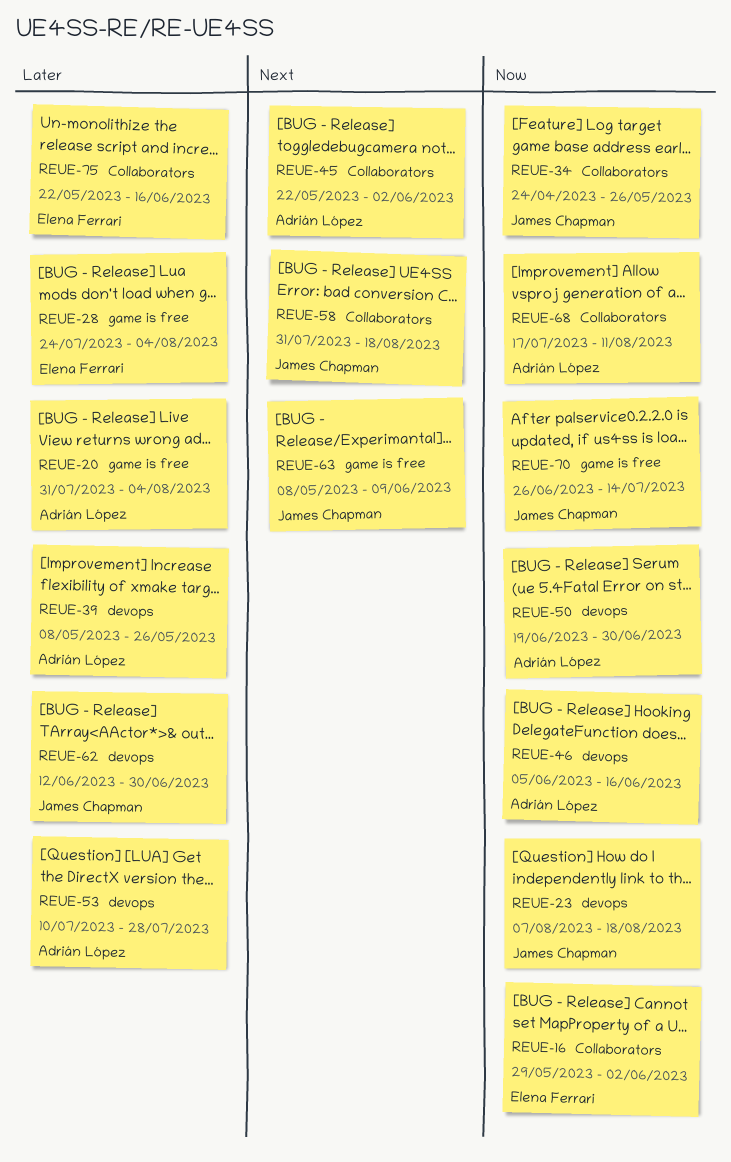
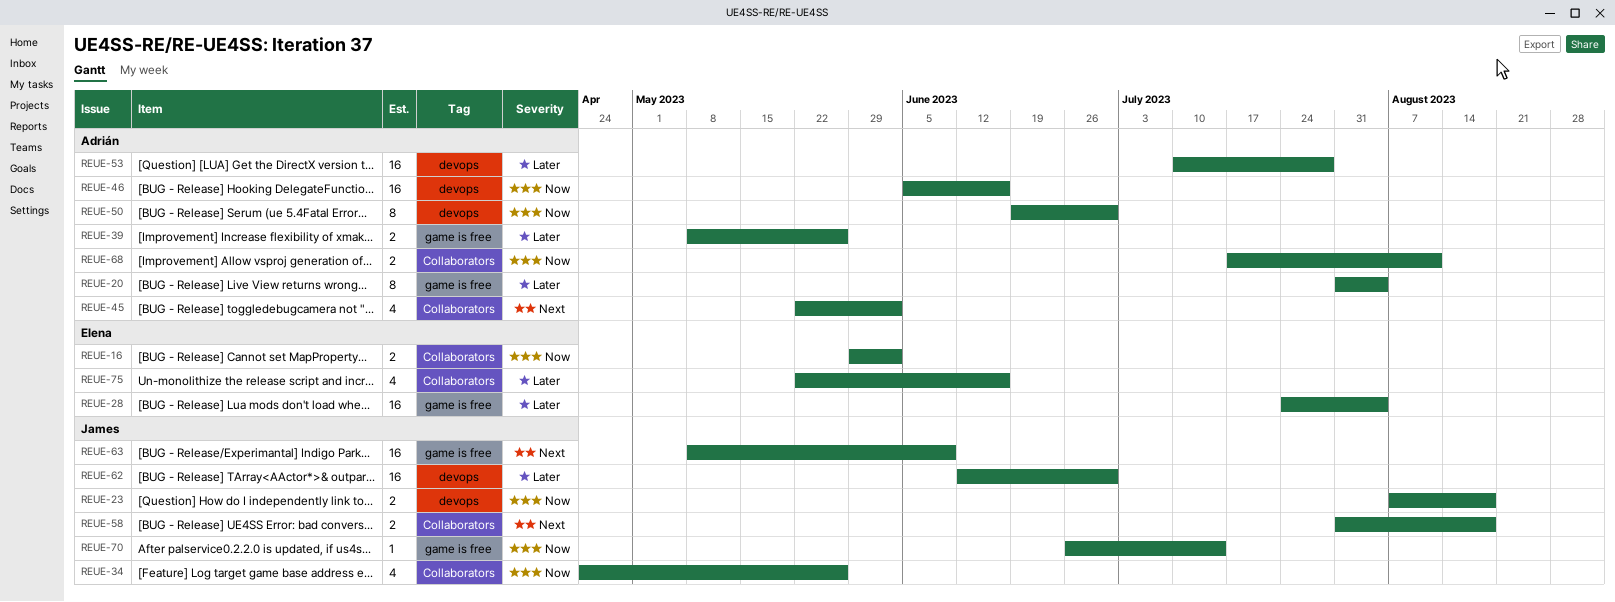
REUE-39, label: devops -> game is free

